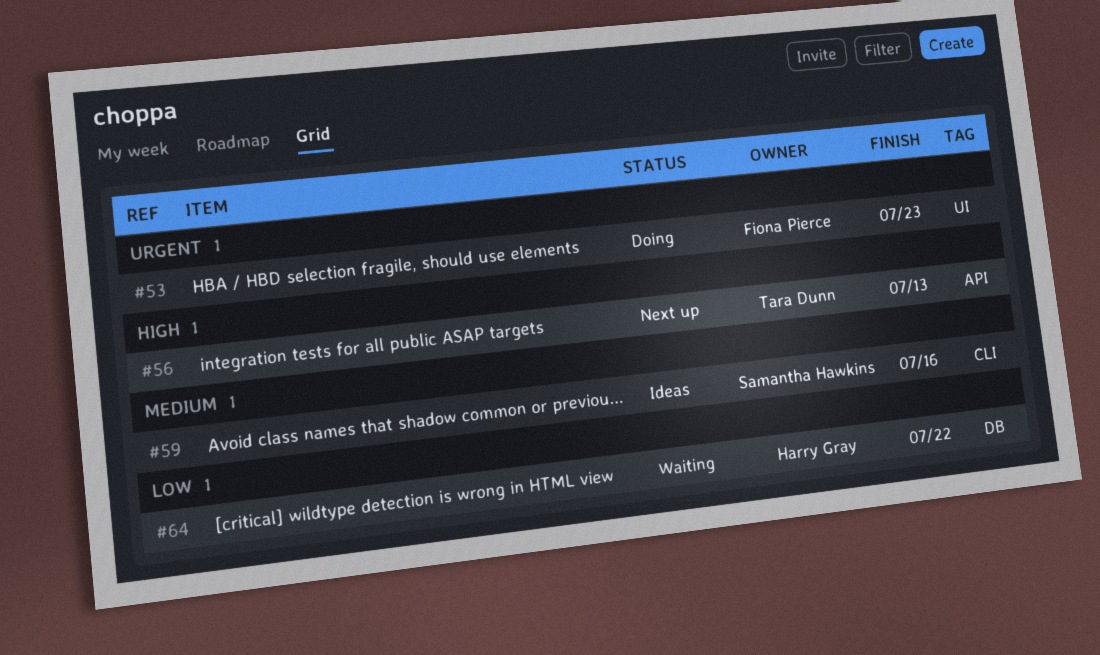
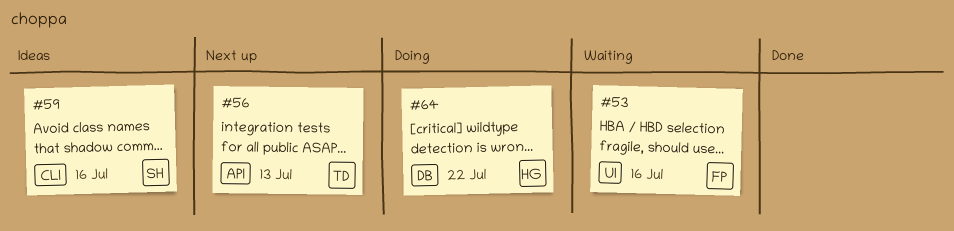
#53, status: Doing -> Waiting
#53, due: Jul 23 -> Jul 16
#64, status: Waiting -> Doing

